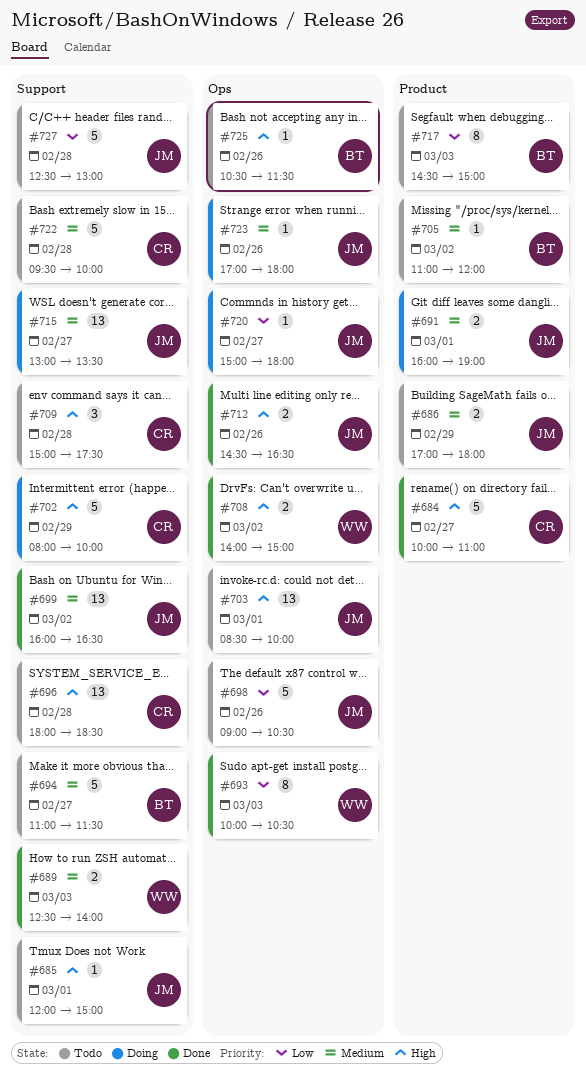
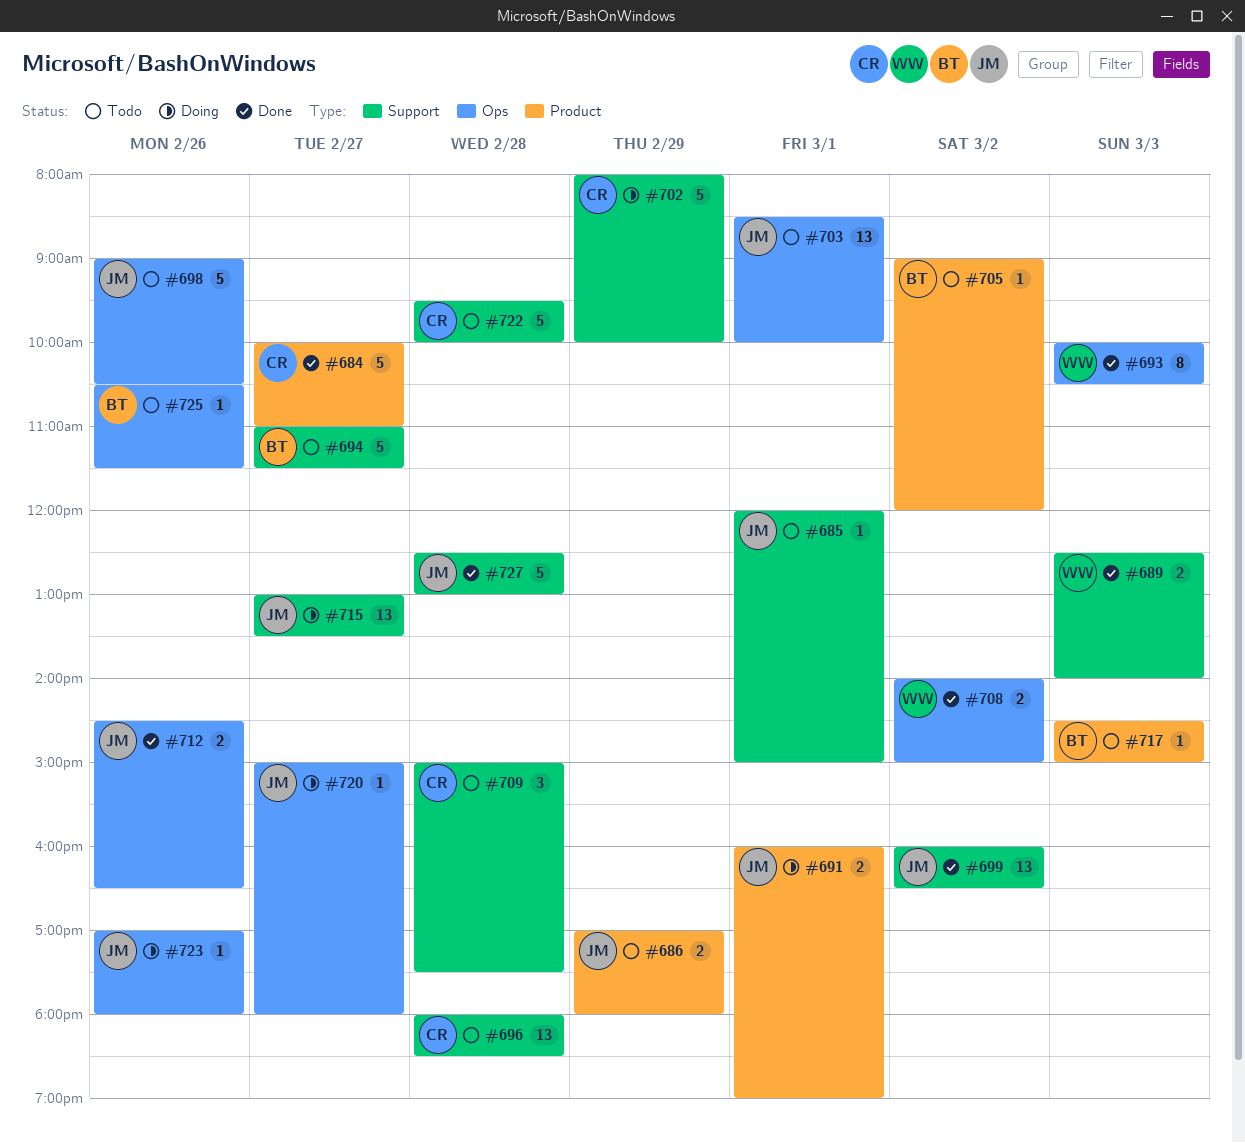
#705, begins: 11:00 -> 09:00
#717, estimate: 8 -> 1
#727, status: Todo -> Done

